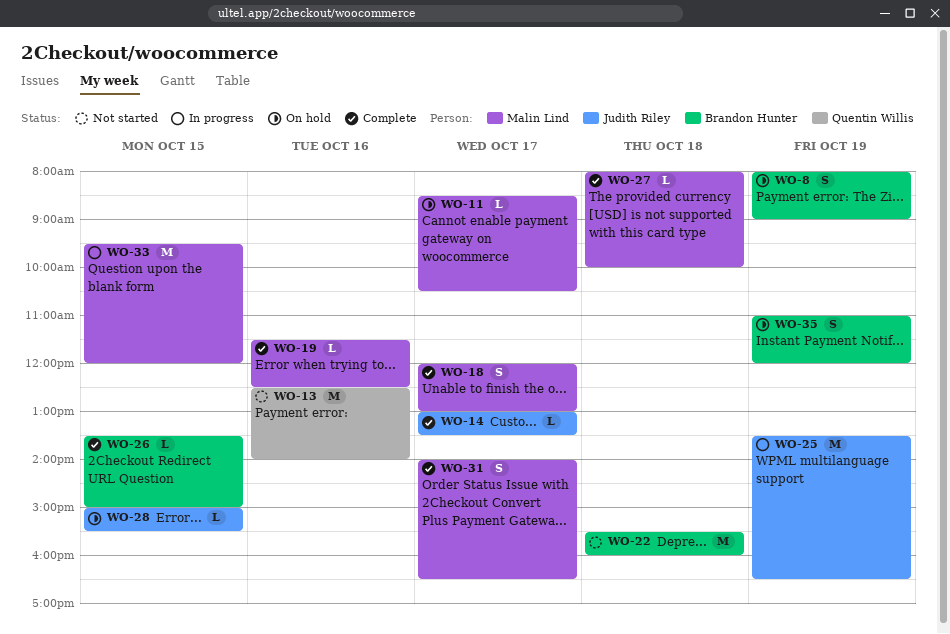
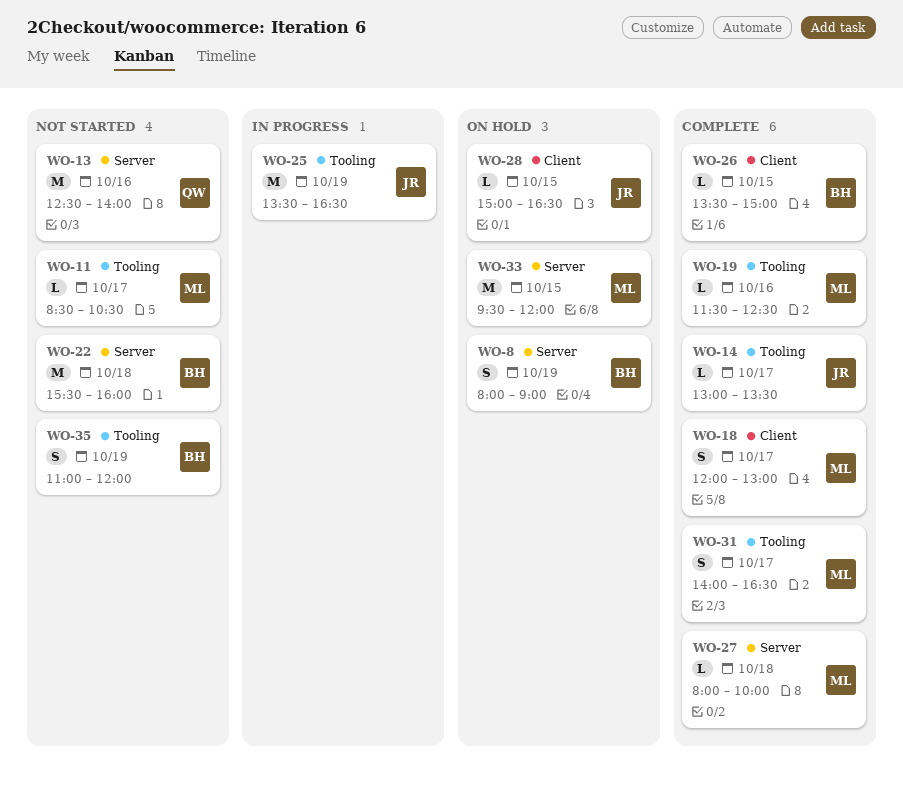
WO-11, status: On hold -> Not started
WO-28, ends: 15:30 -> 16:30
WO-33, status: In progress -> On hold
WO-35, status: On hold -> Not started

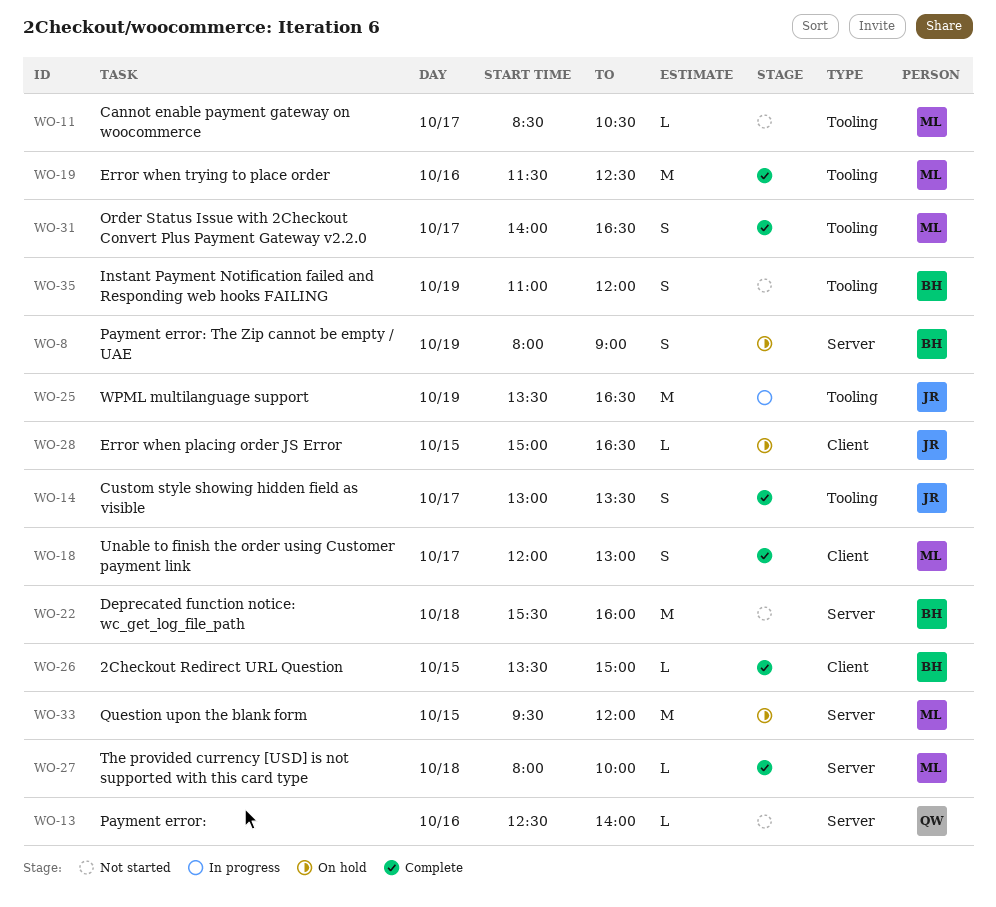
WO-13, estimate: M -> L
WO-14, estimate: L -> S
WO-19, estimate: L -> M

